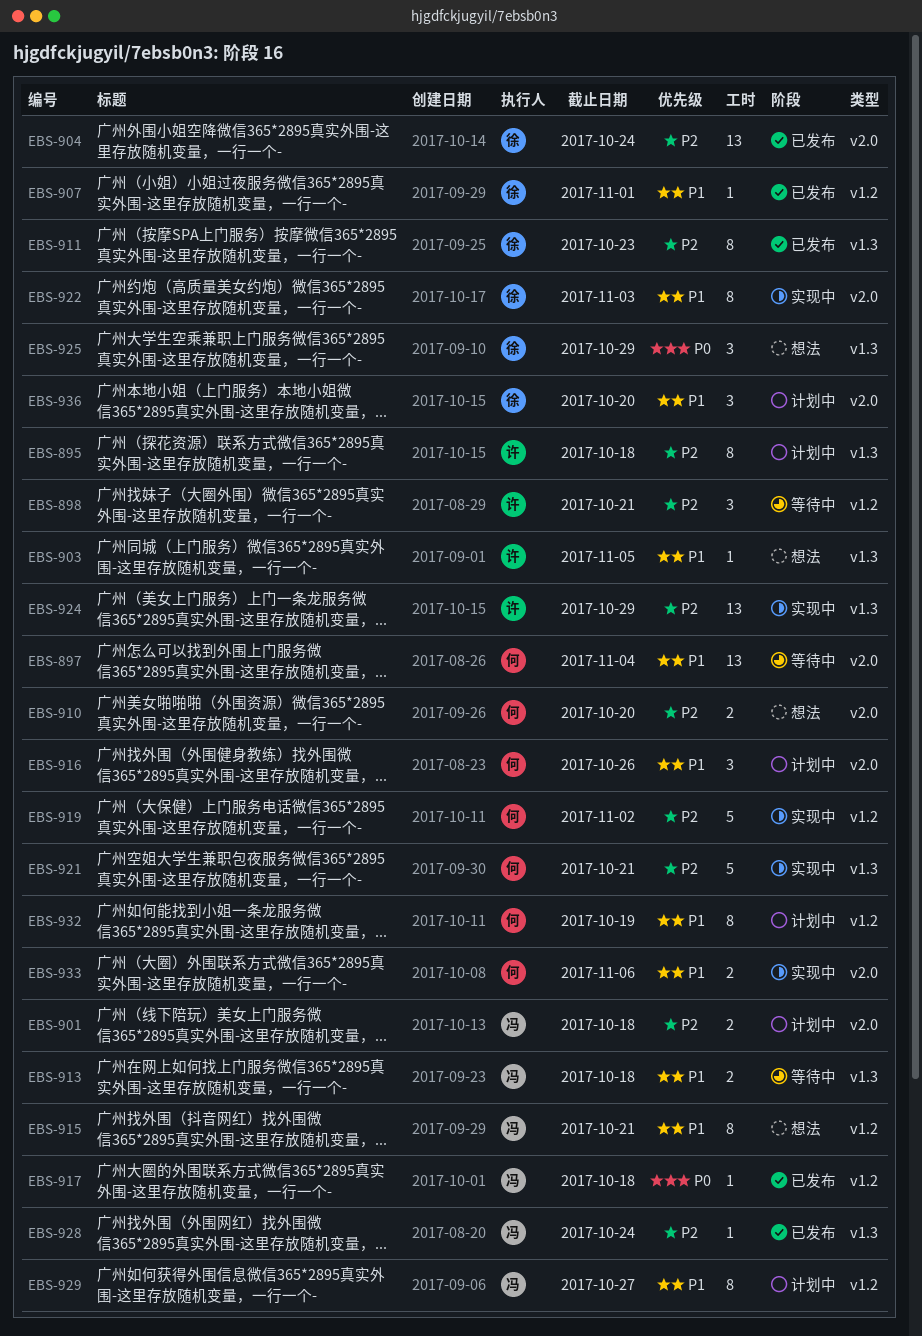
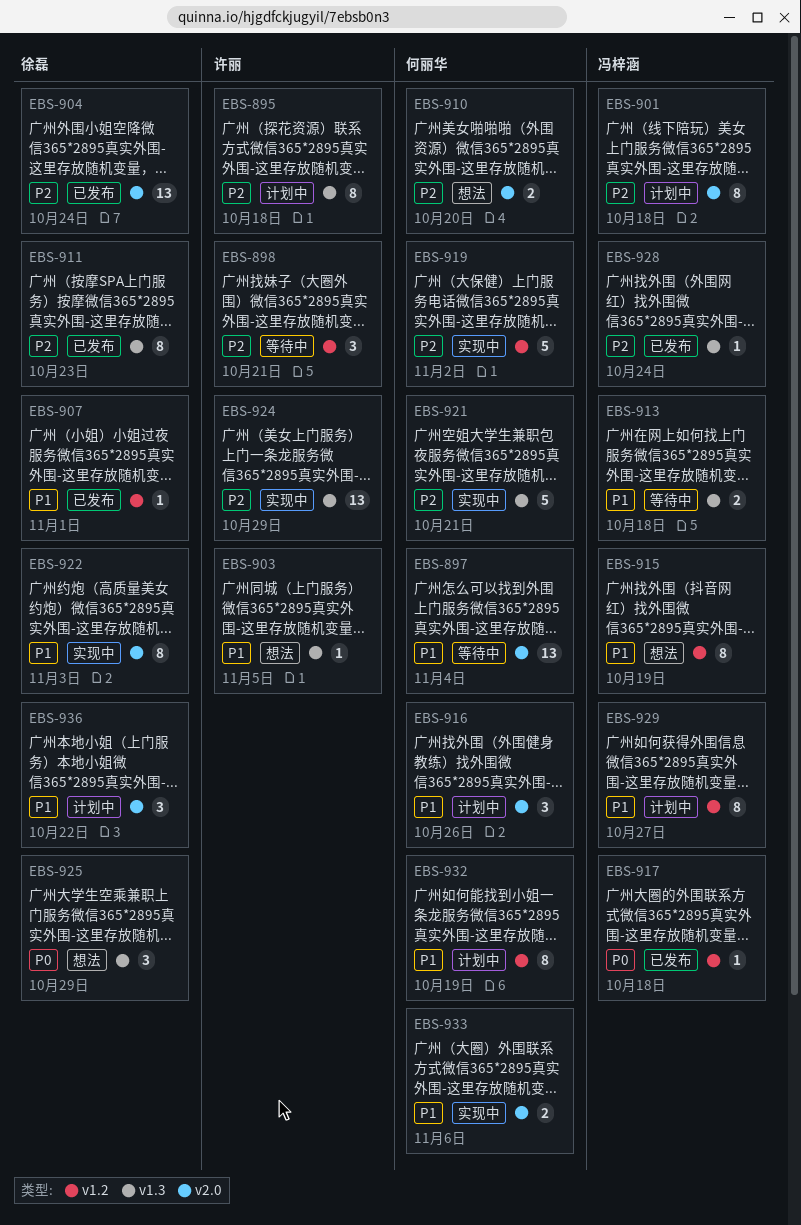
EBS-901, estimate: 2 -> 8
EBS-915, due: Oct 21 -> Oct 19
EBS-936, due: Oct 20 -> Oct 22

